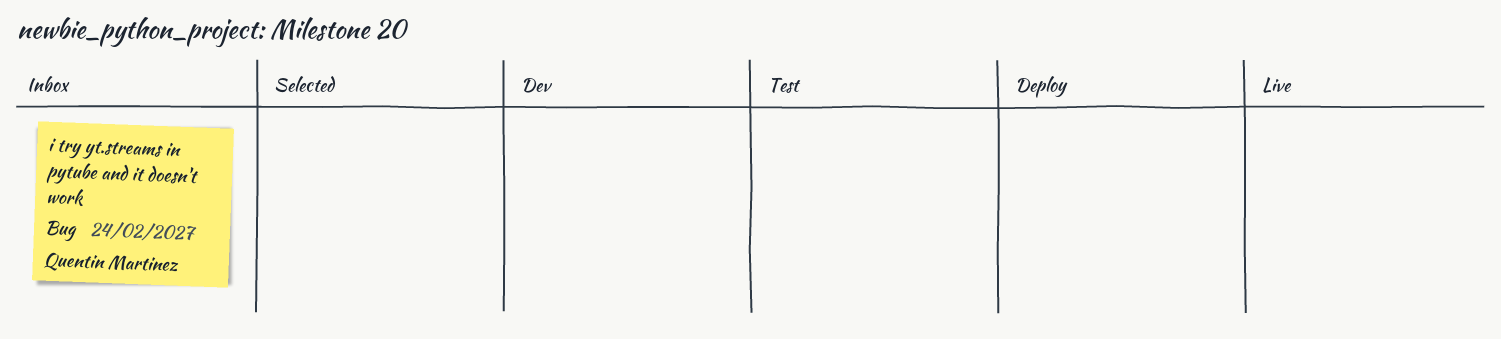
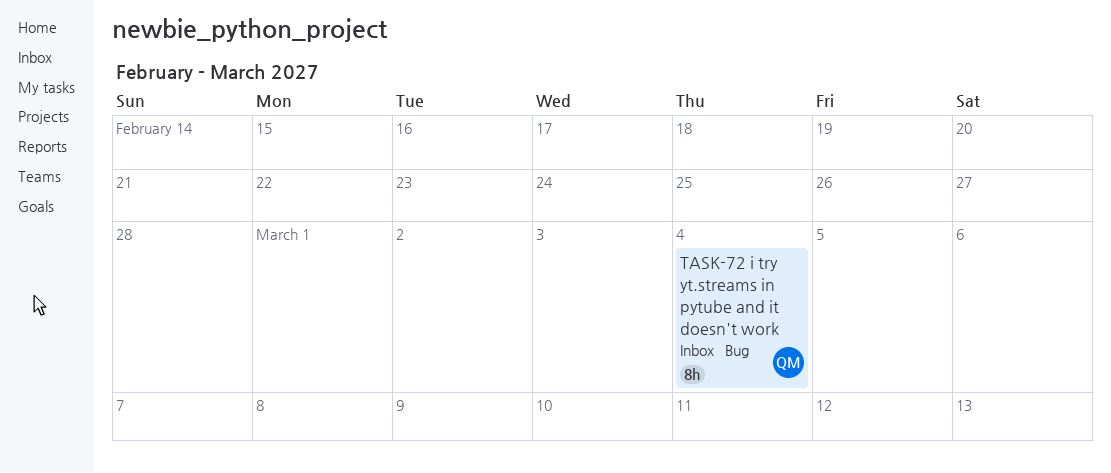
i try yt.streams in pytube and it doesn't work, due: Feb 24 -> Mar 4

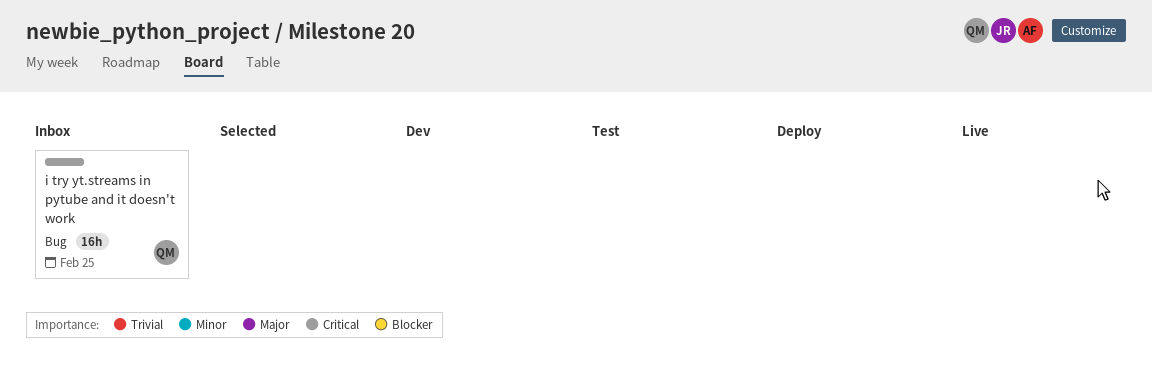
i try yt.streams in pytube and it doesn't work, estimate: 8h -> 16h
i try yt.streams in pytube and it doesn't work, due: Mar 4 -> Feb 25

